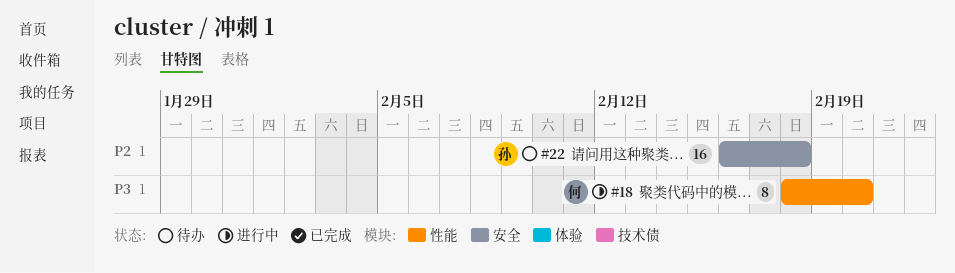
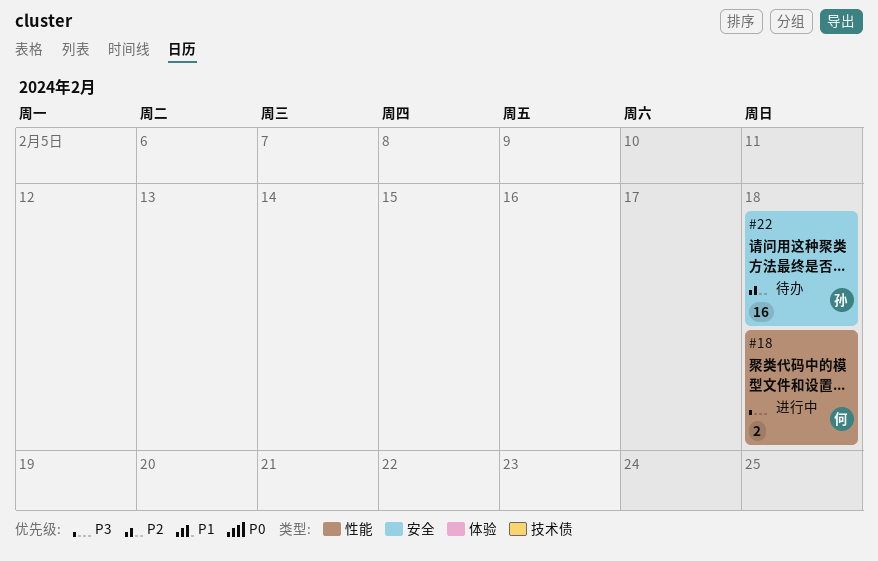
#18, estimate: 8 -> 2
#18, due: Feb 20 -> Feb 18

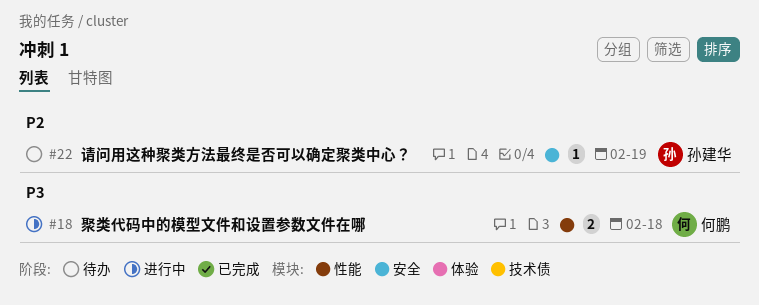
#22, estimate: 16 -> 1
#22, due: Feb 18 -> Feb 19

